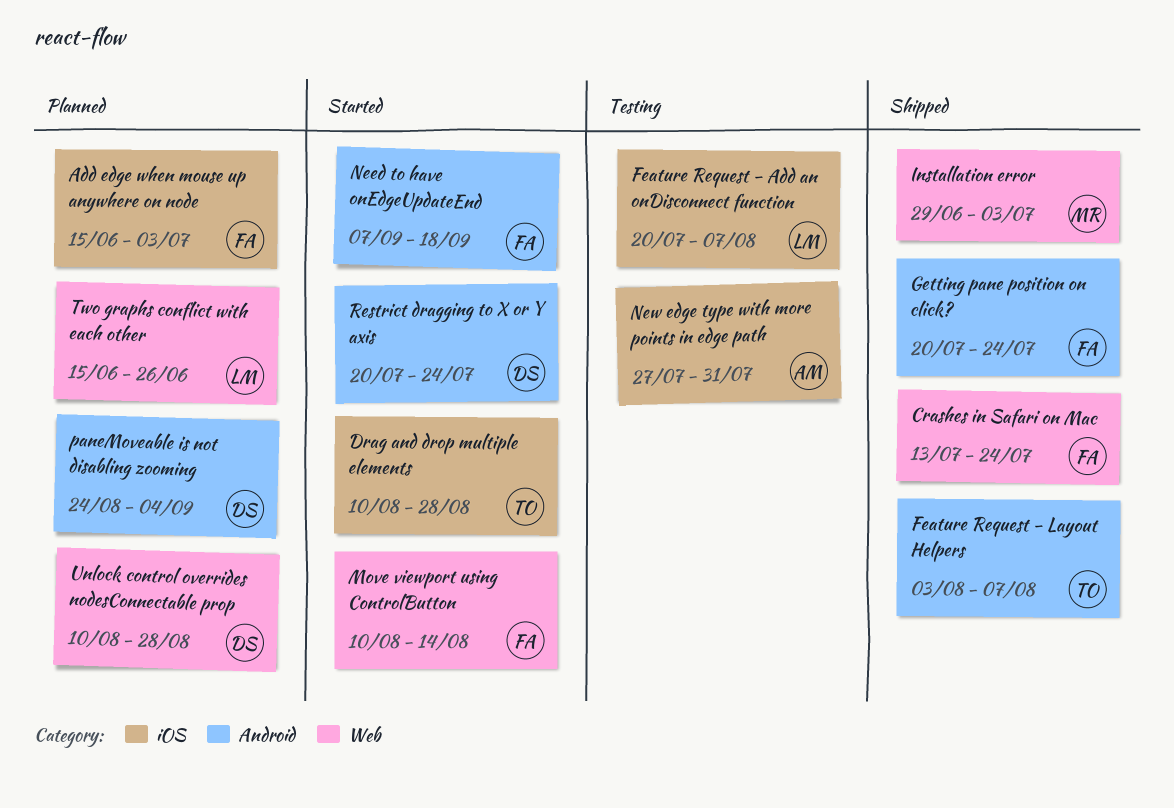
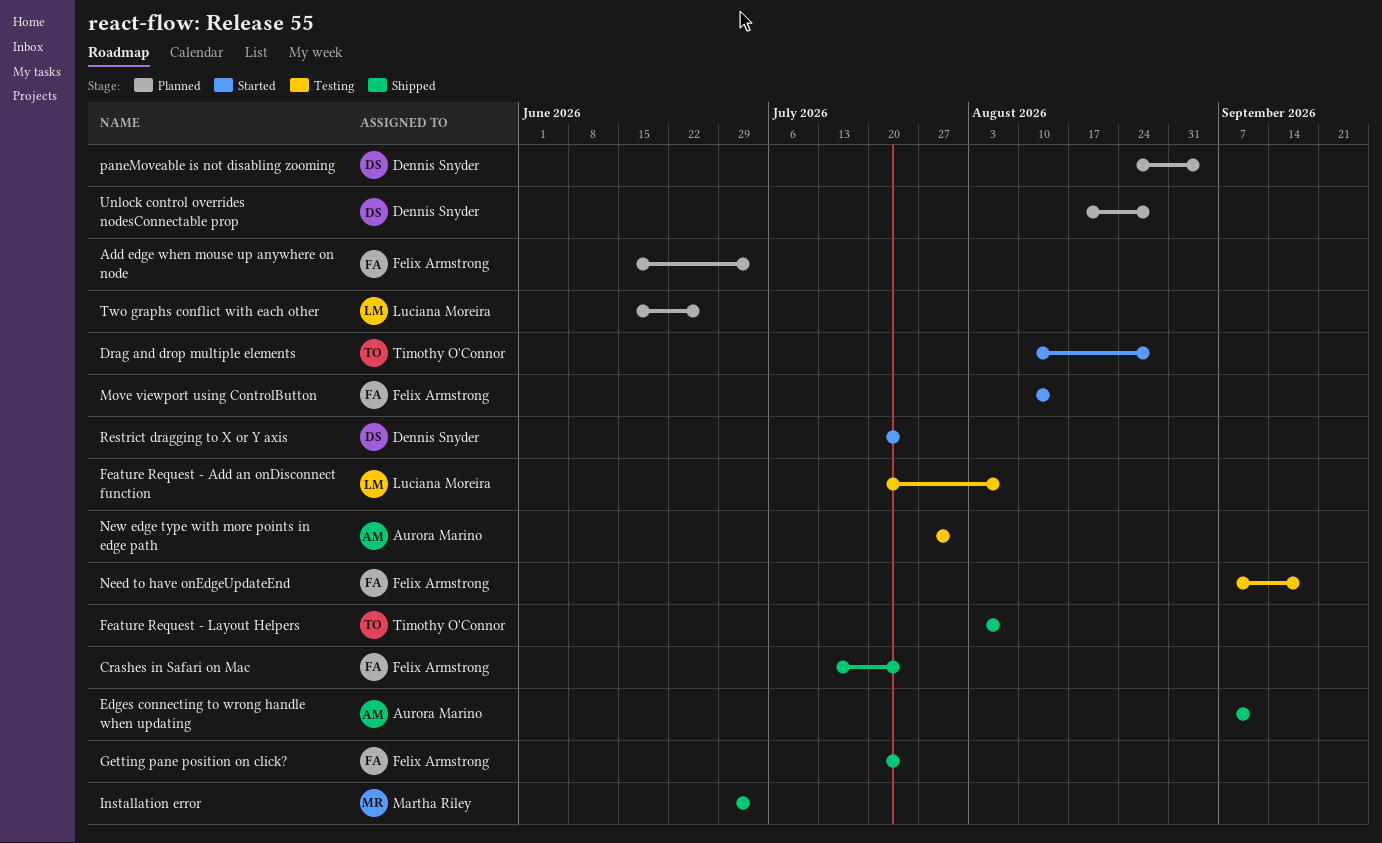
Edges connecting to wrong handle when updating: none -> present
Need to have onEdgeUpdateEnd, status: Started -> Testing
Unlock control overrides nodesConnectable prop, start: Aug 10 -> Aug 17

